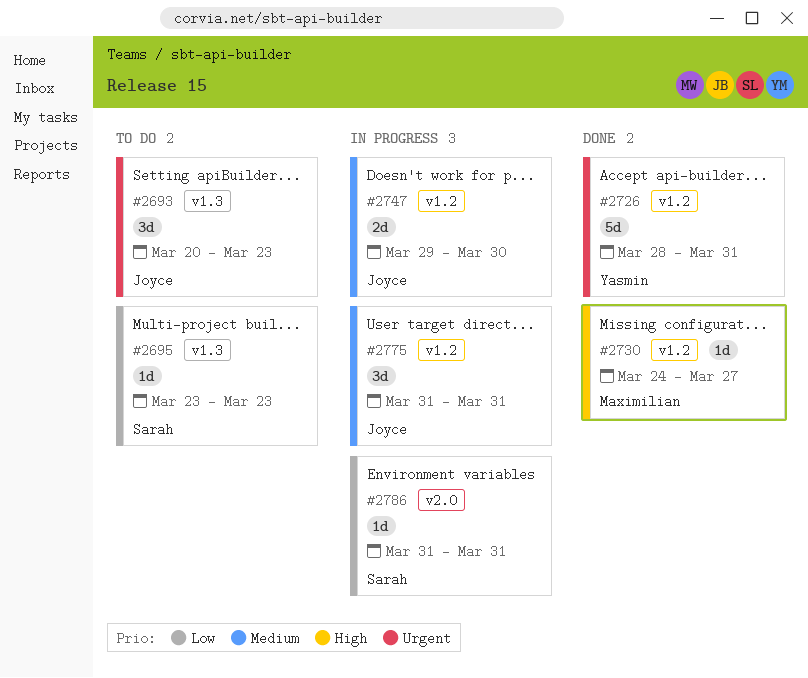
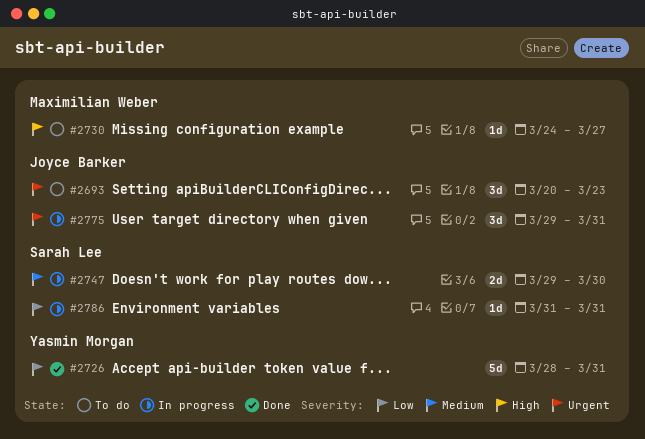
#2695: present -> none
#2726, priority: Urgent -> Low
#2730, status: Done -> To do
#2747, owner: Joyce Barker -> Sarah Lee
#2775, priority: Medium -> Urgent
#2775, start: Mar 31 -> Mar 29

